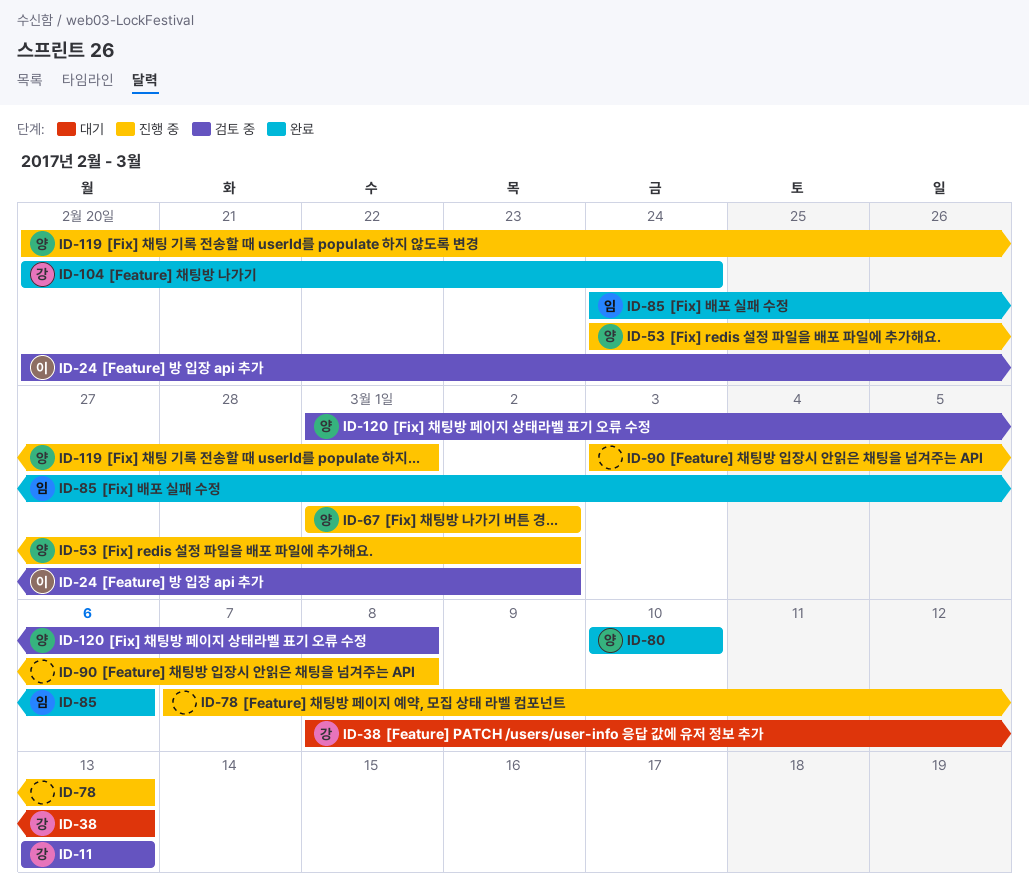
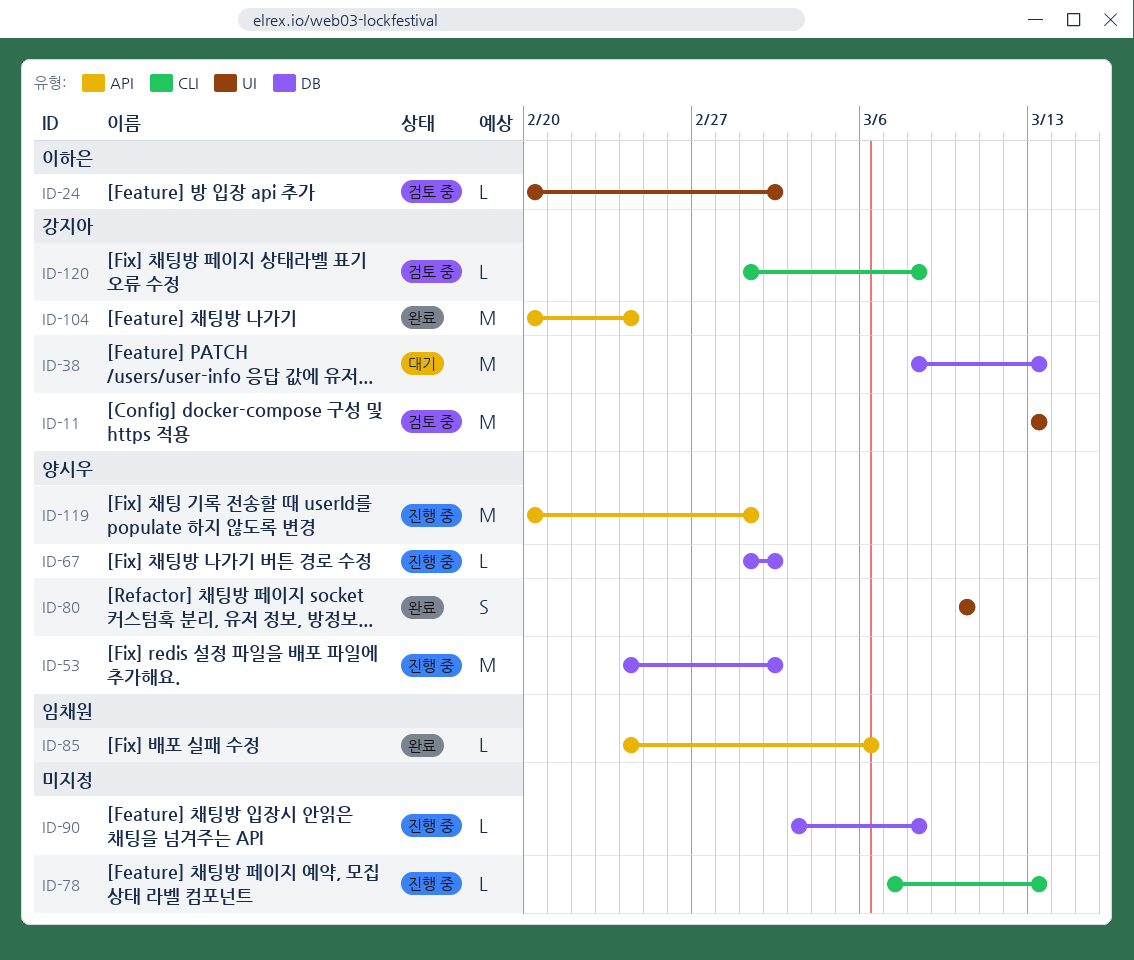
ID-120, owner: 양시우 -> 강지아

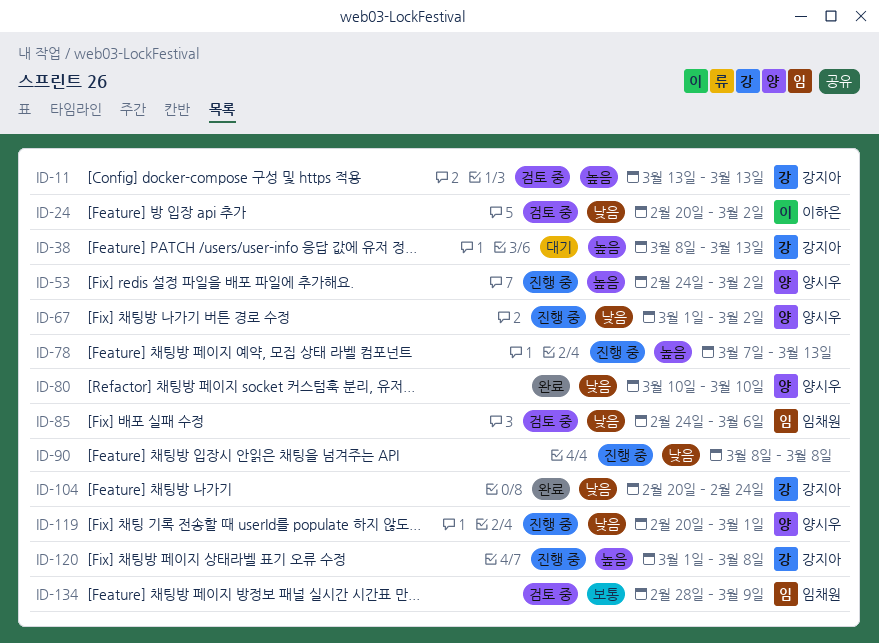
ID-85, status: 완료 -> 검토 중
ID-90, start: Mar 3 -> Mar 8
ID-120, status: 검토 중 -> 진행 중
ID-134: none -> present

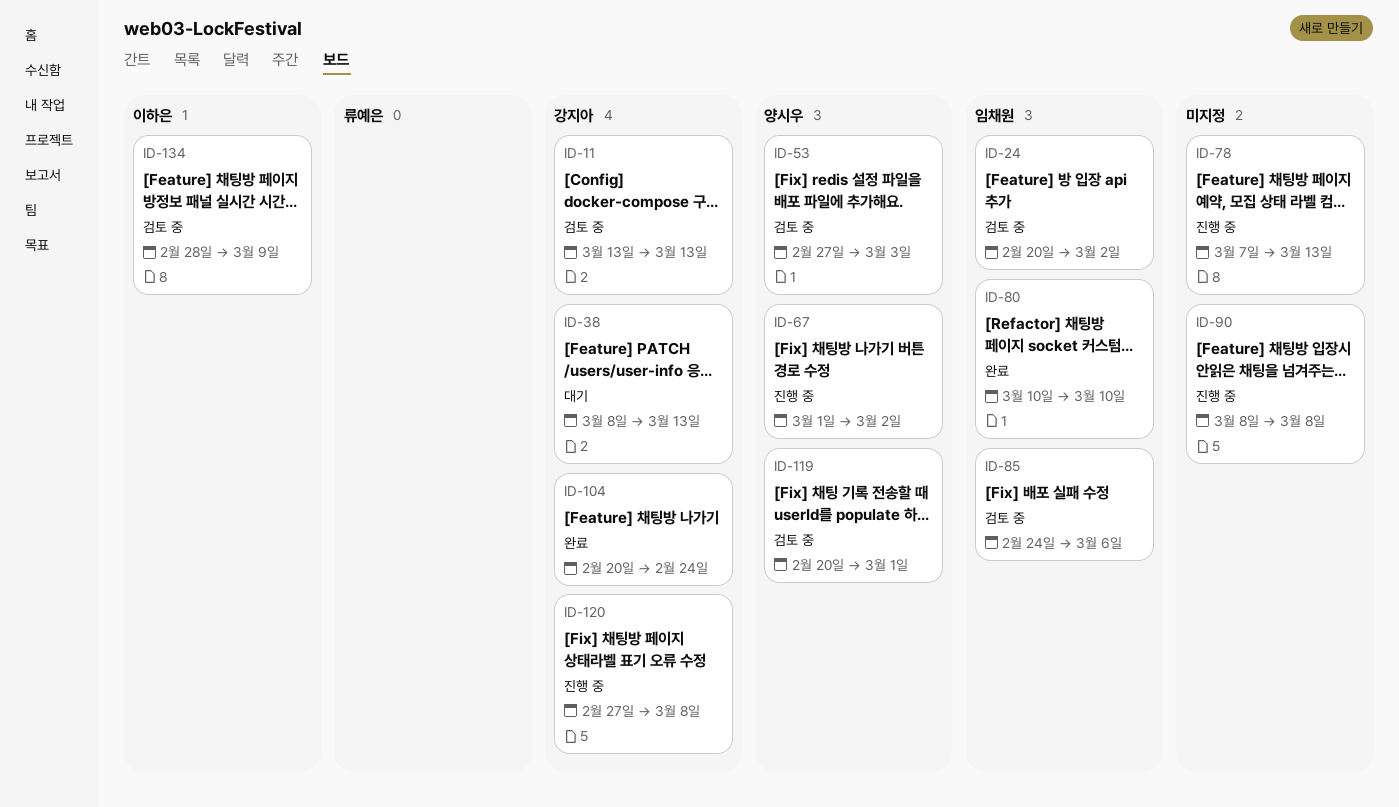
ID-24, owner: 이하은 -> 임채원
ID-53, status: 진행 중 -> 검토 중
ID-53, start: Feb 24 -> Feb 27
ID-53, due: Mar 2 -> Mar 3
ID-80, owner: 양시우 -> 임채원
ID-119, status: 진행 중 -> 검토 중
ID-120, start: Mar 1 -> Feb 27
ID-134, owner: 임채원 -> 이하은

